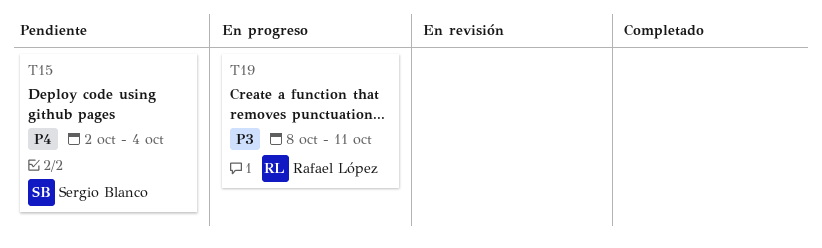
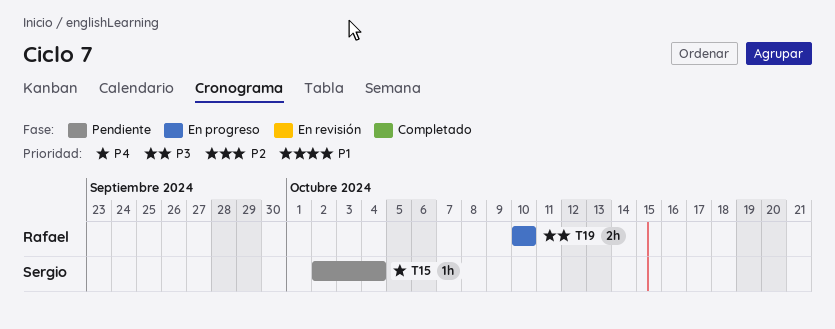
T19, start: Oct 8 -> Oct 10
T19, due: Oct 11 -> Oct 10

